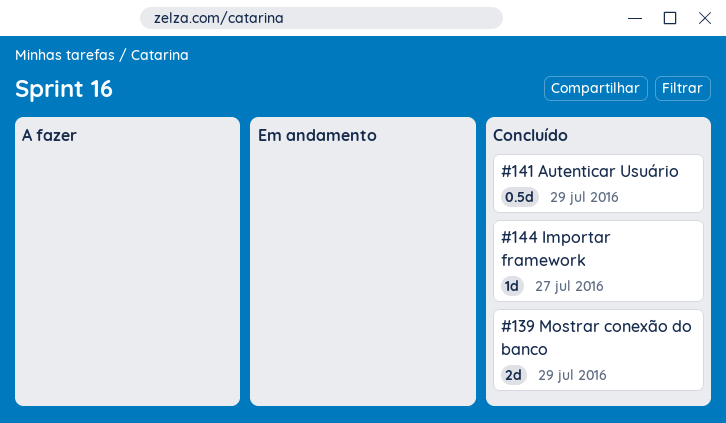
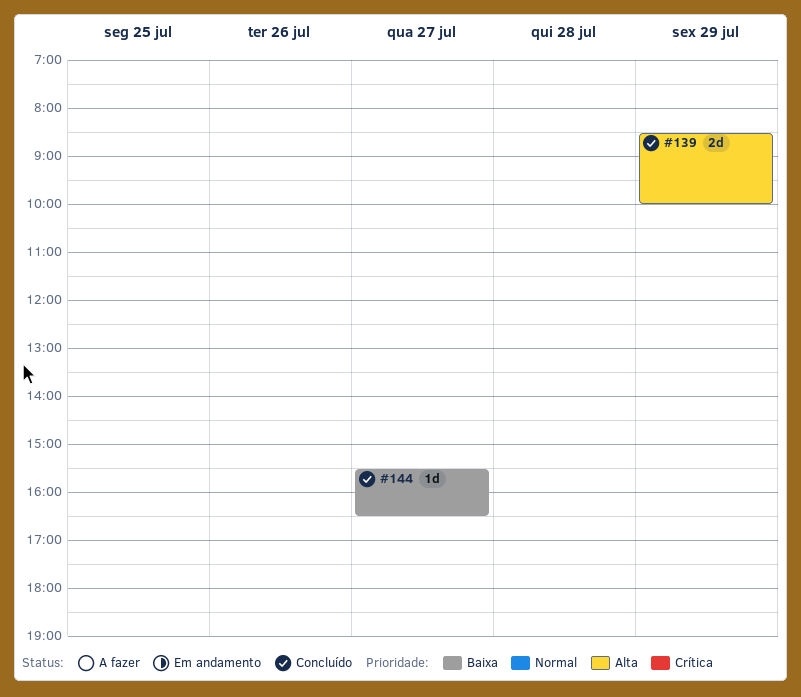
#141: present -> none

